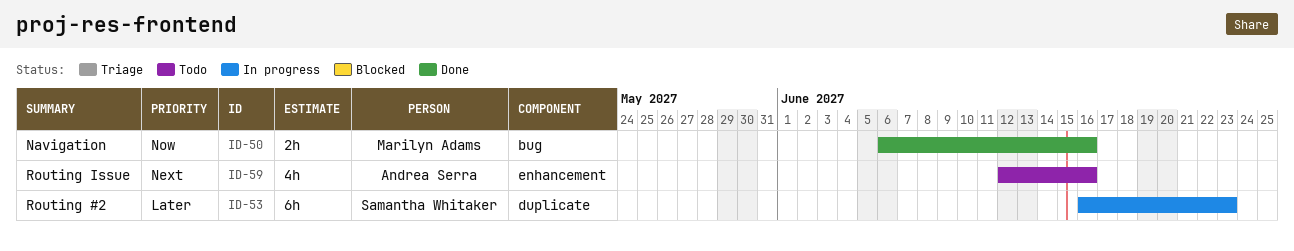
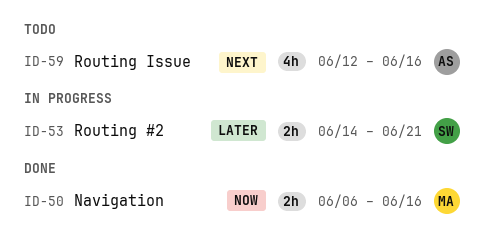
ID-53, estimate: 6h -> 2h
ID-53, start: Jun 16 -> Jun 14
ID-53, due: Jun 23 -> Jun 21

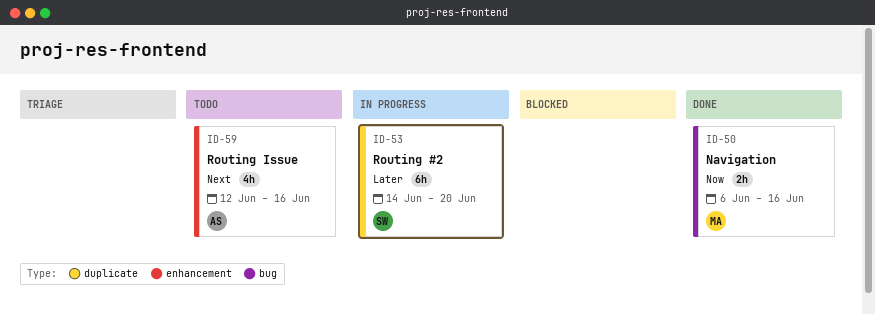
ID-53, estimate: 2h -> 6h
ID-53, due: Jun 21 -> Jun 20

